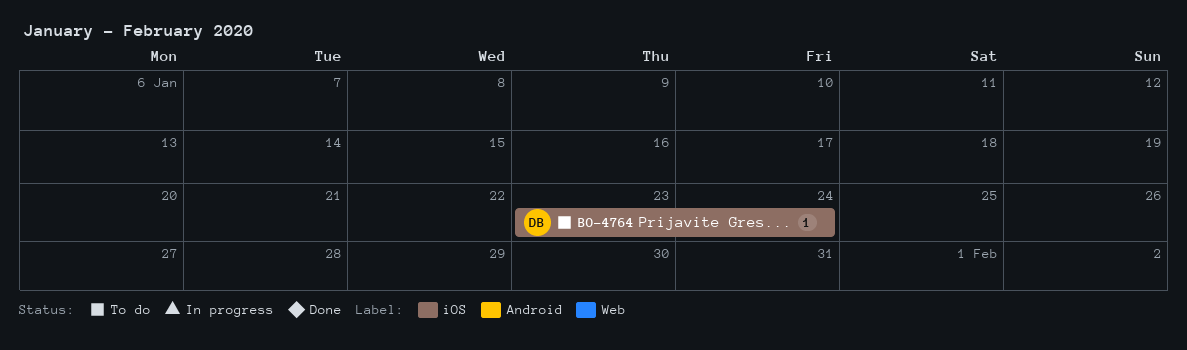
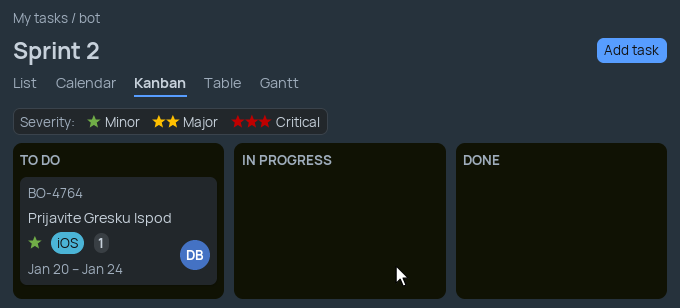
BO-4764, start: Jan 23 -> Jan 20

